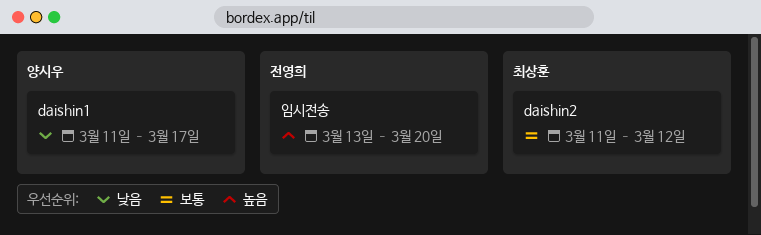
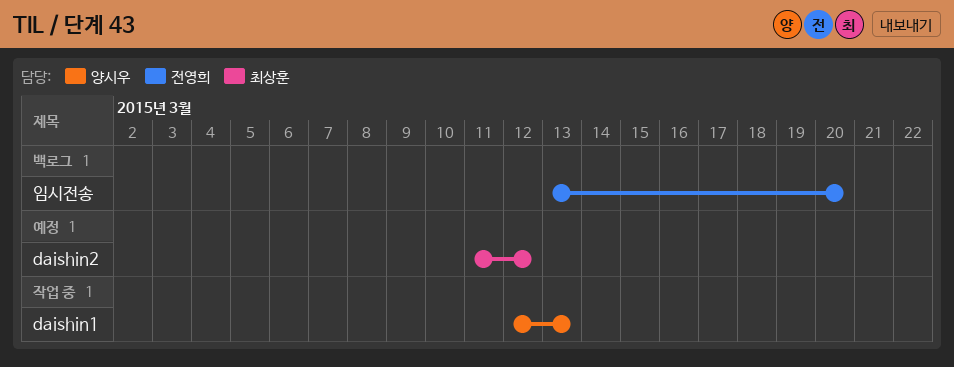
daishin1, start: Mar 11 -> Mar 12
daishin1, due: Mar 17 -> Mar 13

